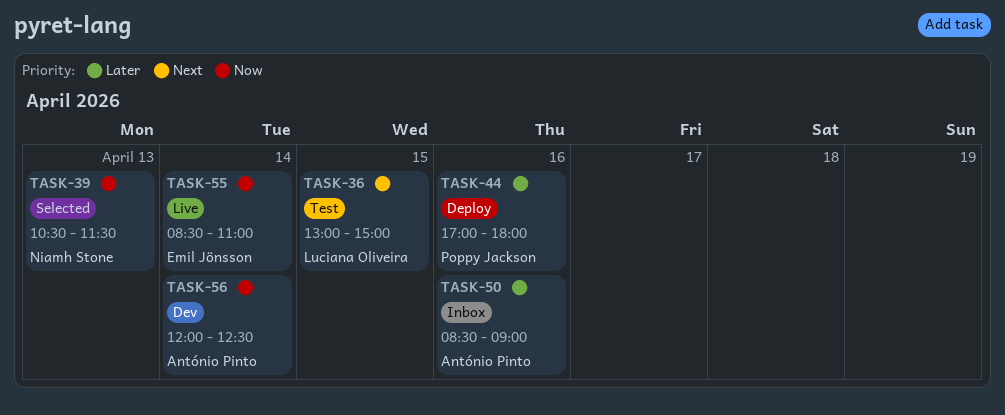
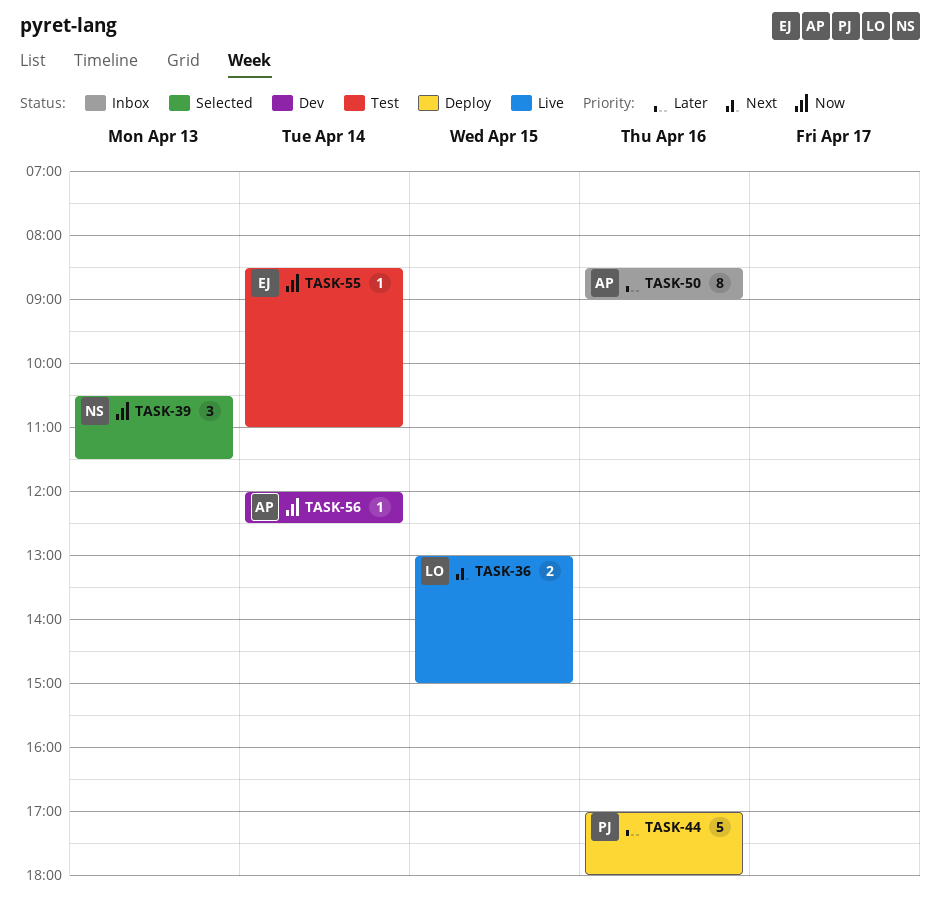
TASK-36, status: Test -> Live
TASK-55, status: Live -> Test

